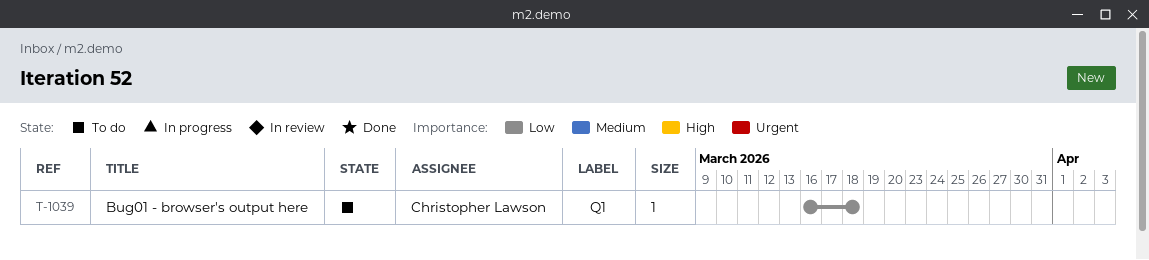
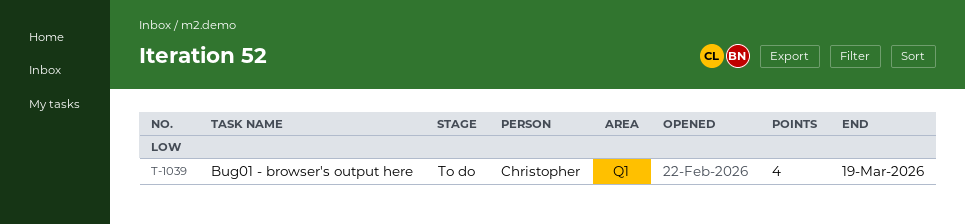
T-1039, estimate: 1 -> 4
T-1039, due: Mar 18 -> Mar 19

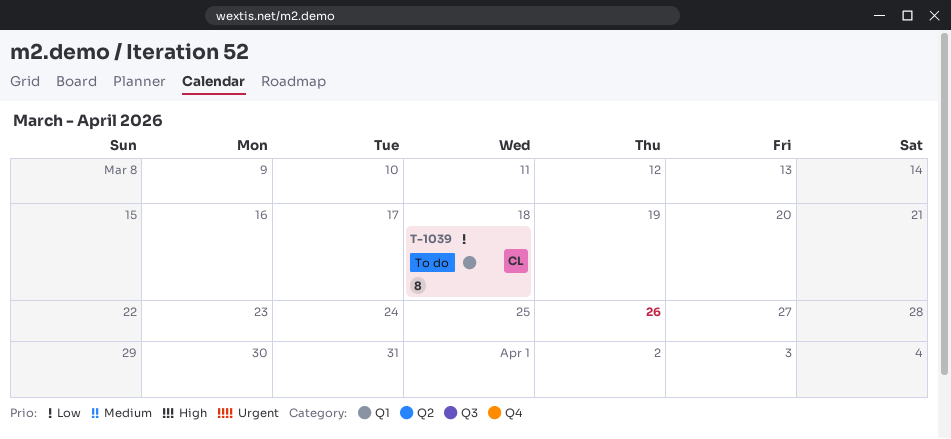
T-1039, estimate: 4 -> 8
T-1039, due: Mar 19 -> Mar 18

